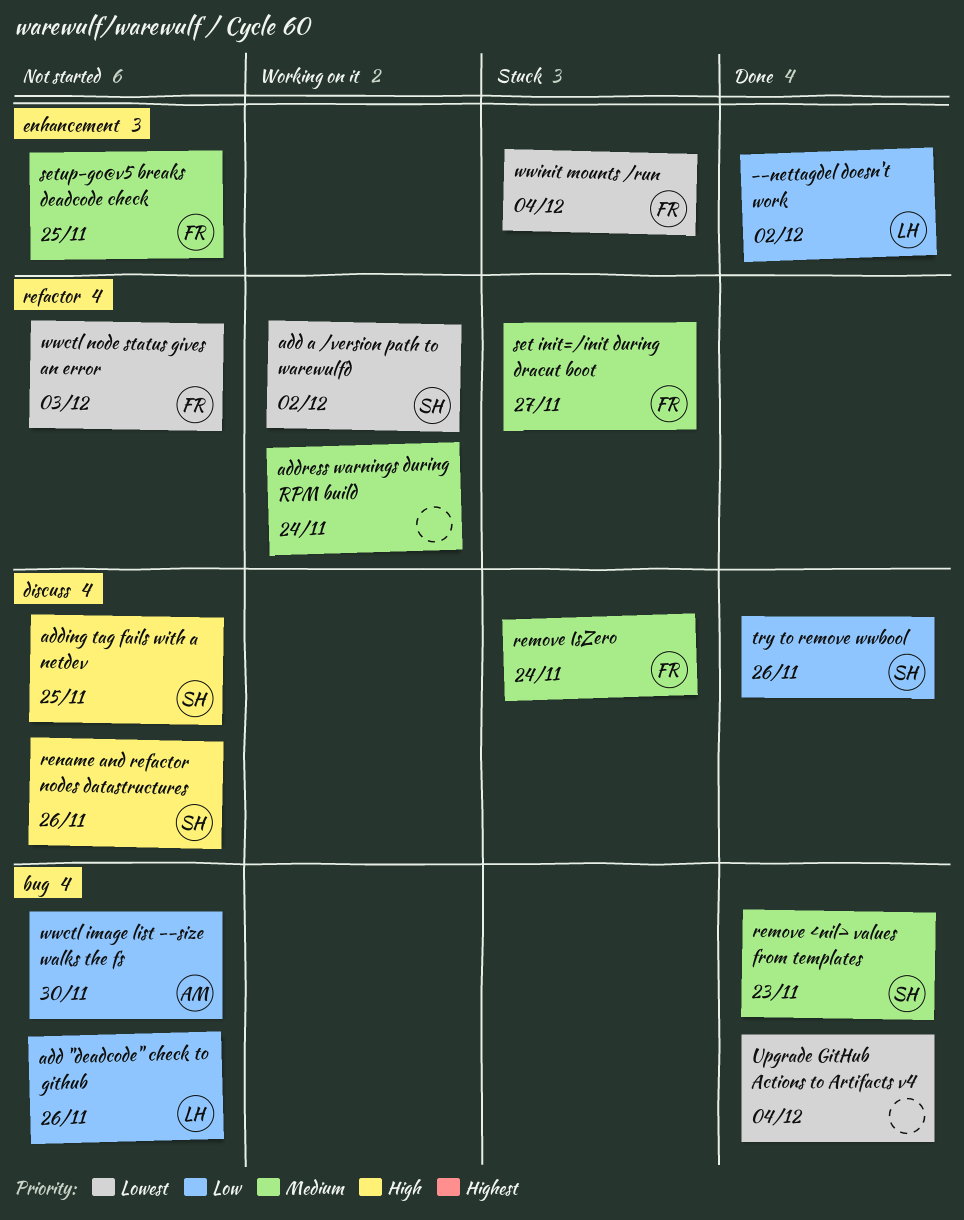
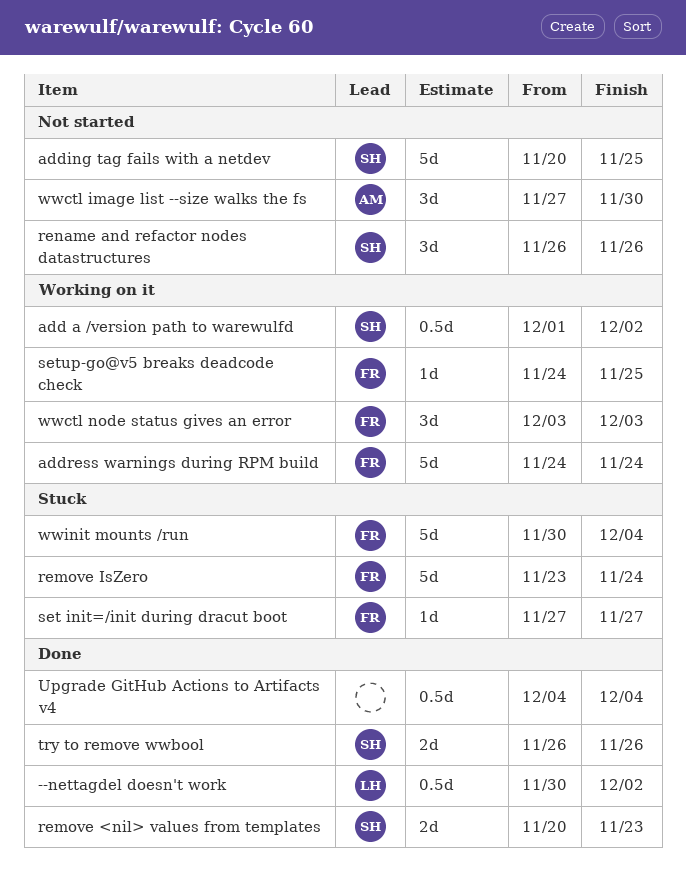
add "deadcode" check to github: present -> none
address warnings during RPM build, owner: none -> FR
setup-go@v5 breaks deadcode check, status: Not started -> Working on it
wwctl node status gives an error, status: Not started -> Working on it

